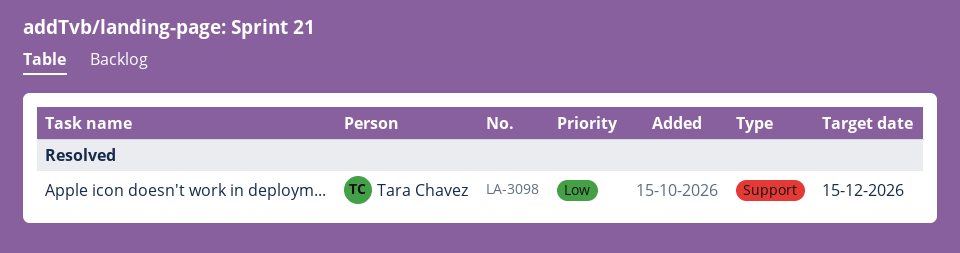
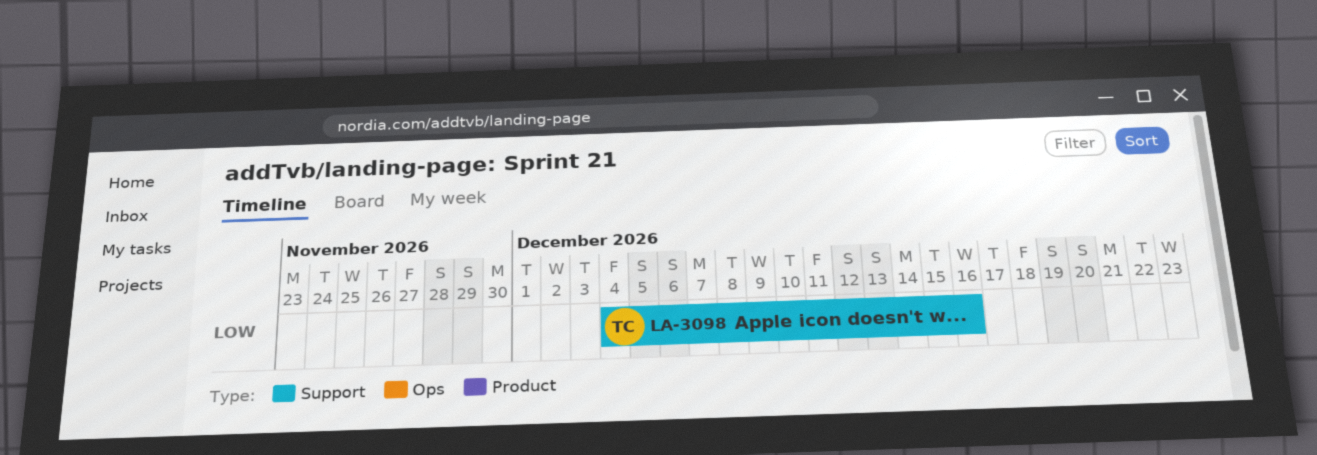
LA-3098, due: Dec 15 -> Dec 16

